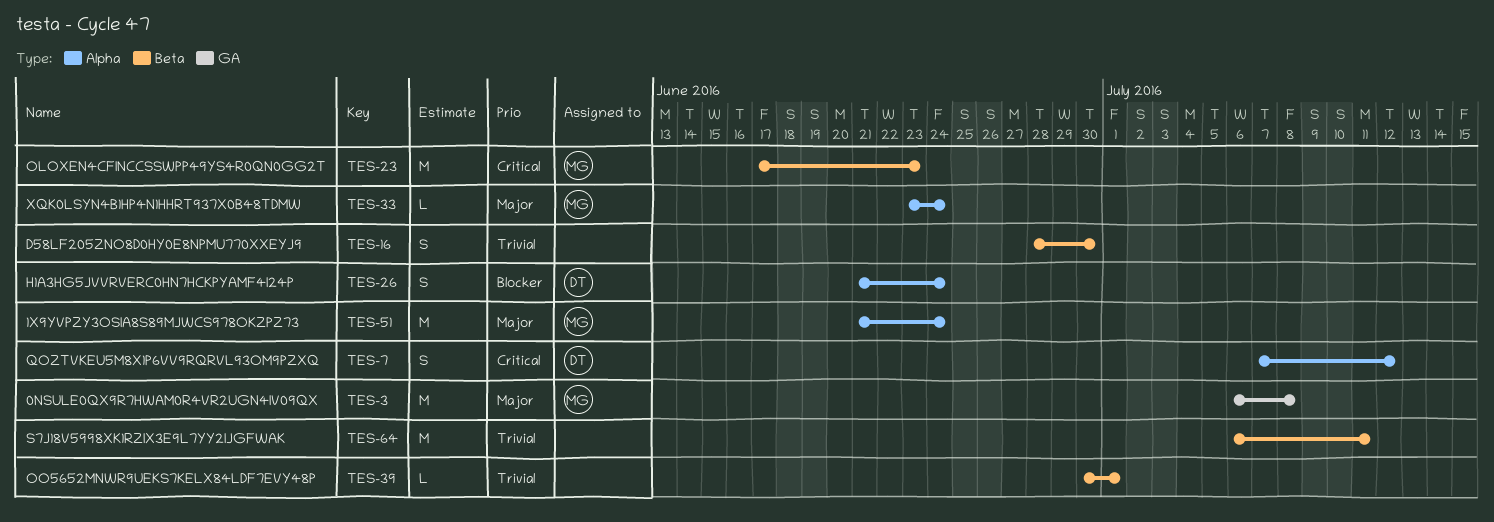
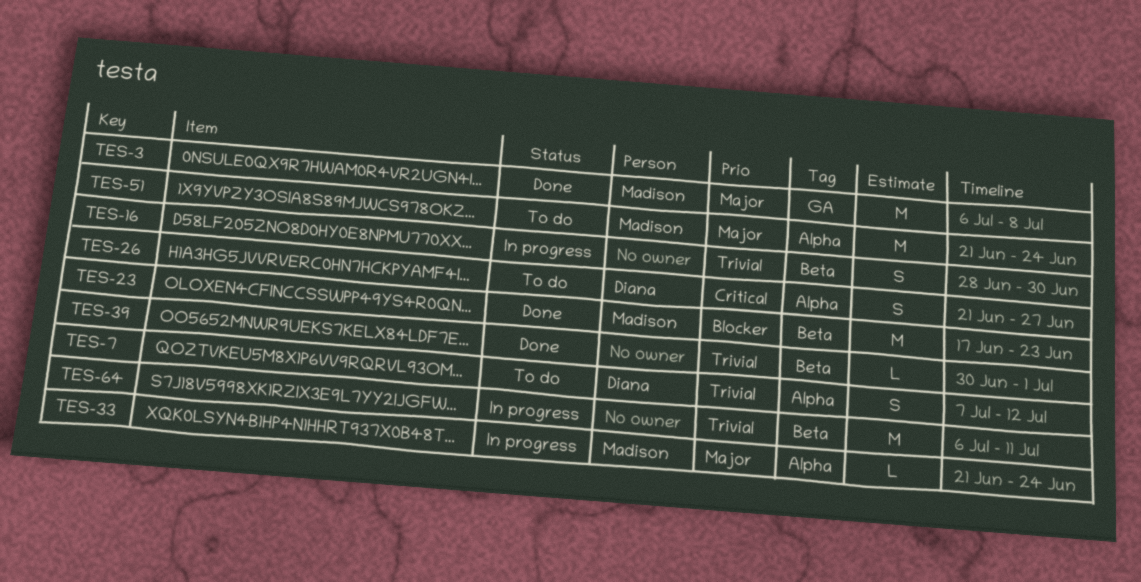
TES-7, priority: Critical -> Trivial
TES-23, priority: Critical -> Blocker
TES-26, priority: Blocker -> Critical
TES-26, due: Jun 24 -> Jun 27
TES-33, start: Jun 23 -> Jun 21

